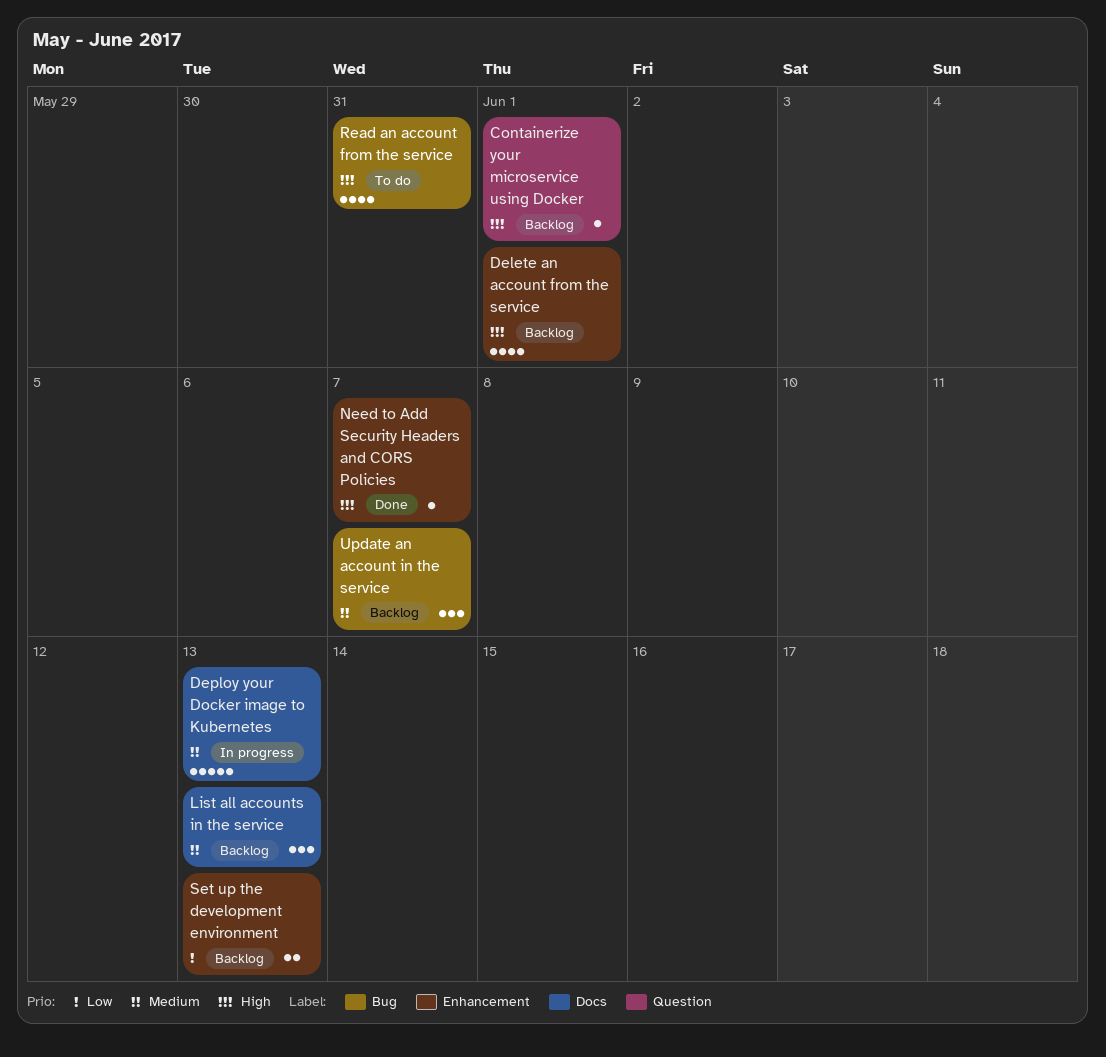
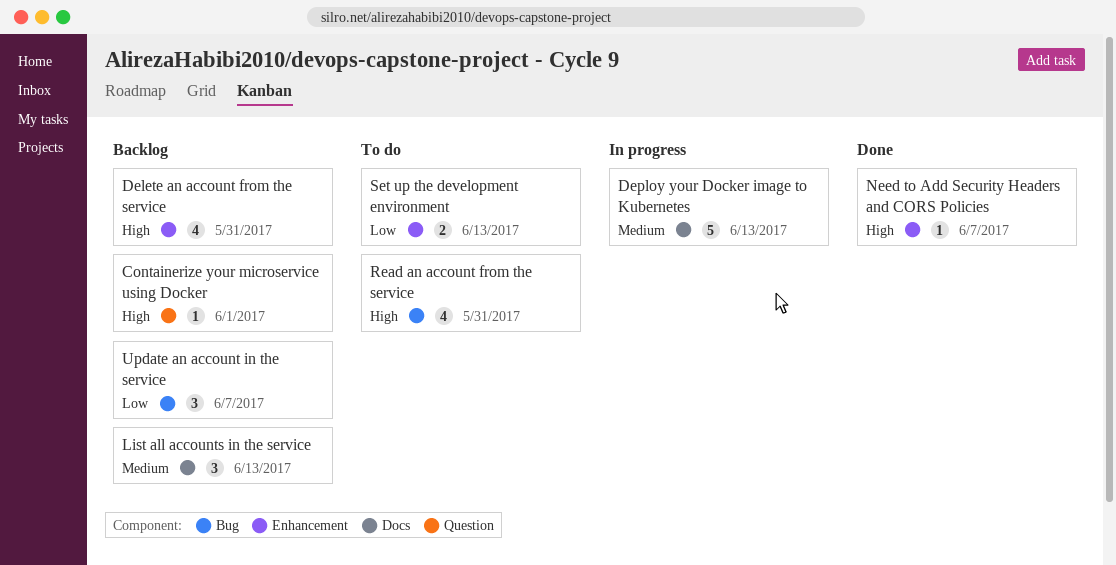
Delete an account from the service, due: Jun 1 -> May 31
Set up the development environment, status: Backlog -> To do
Update an account in the service, priority: Medium -> Low

